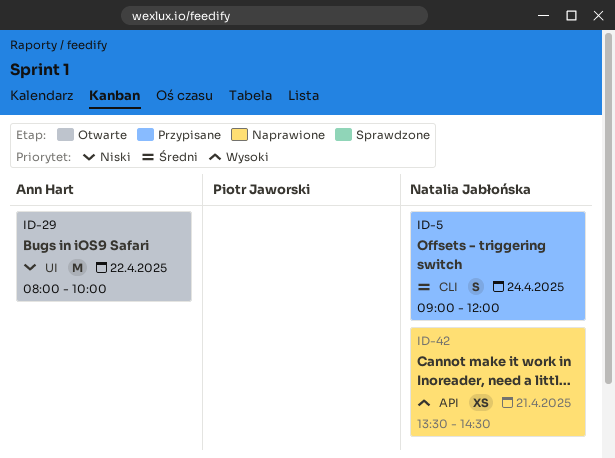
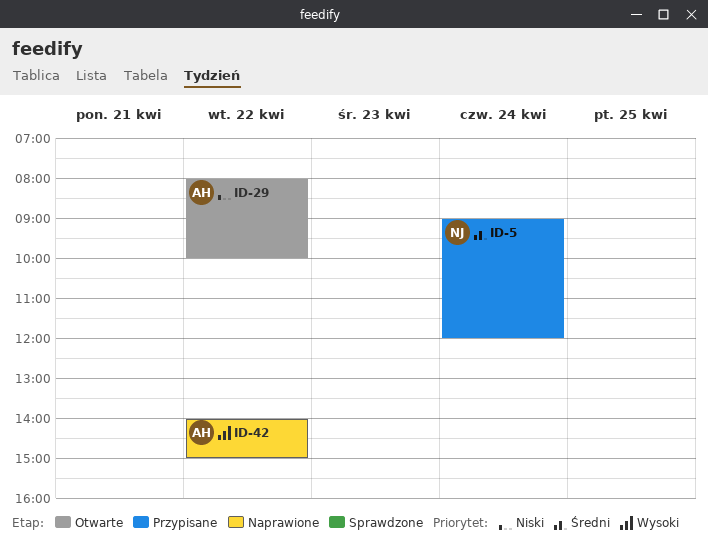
ID-42, owner: Natalia Jabłońska -> Ann Hart
ID-42, day: Apr 21 -> Apr 22
ID-42, begins: 13:30 -> 14:00
ID-42, ends: 14:30 -> 15:00

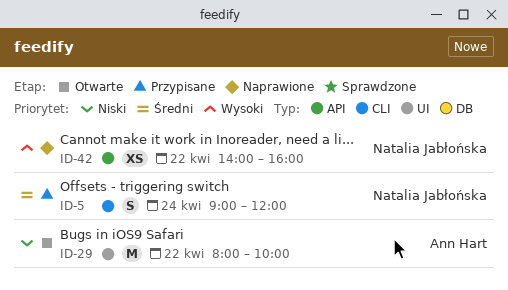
ID-42, owner: Ann Hart -> Natalia Jabłońska
ID-42, ends: 15:00 -> 16:00

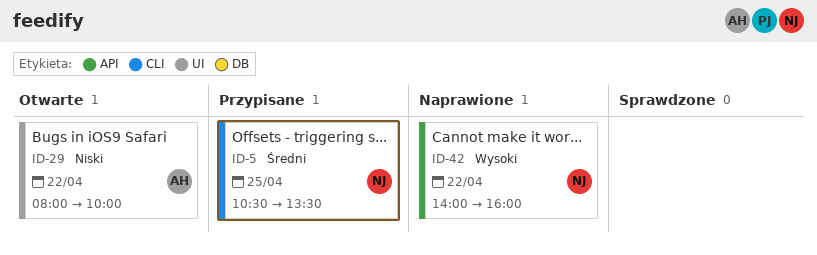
ID-5, day: Apr 24 -> Apr 25
ID-5, begins: 09:00 -> 10:30
ID-5, ends: 12:00 -> 13:30

